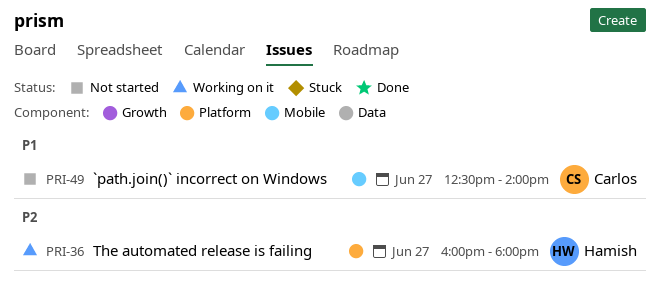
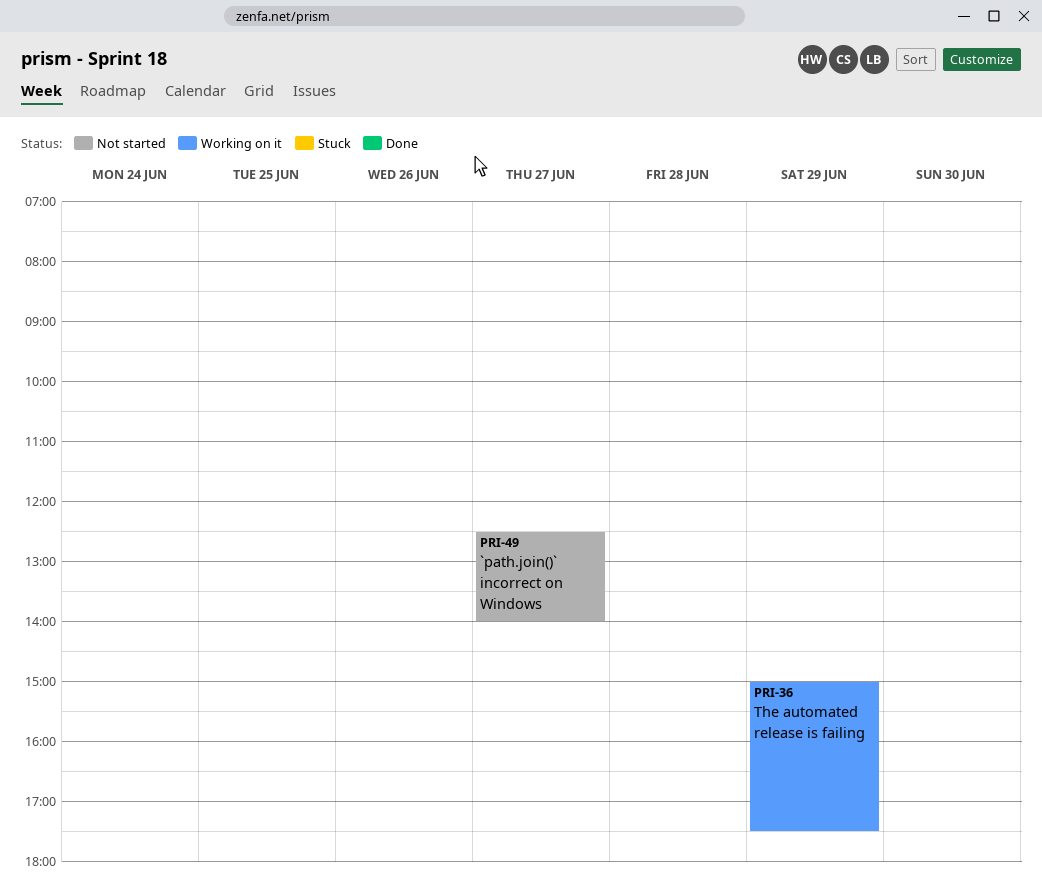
PRI-36, day: Jun 27 -> Jun 29
PRI-36, begins: 16:00 -> 15:00
PRI-36, ends: 18:00 -> 17:30

